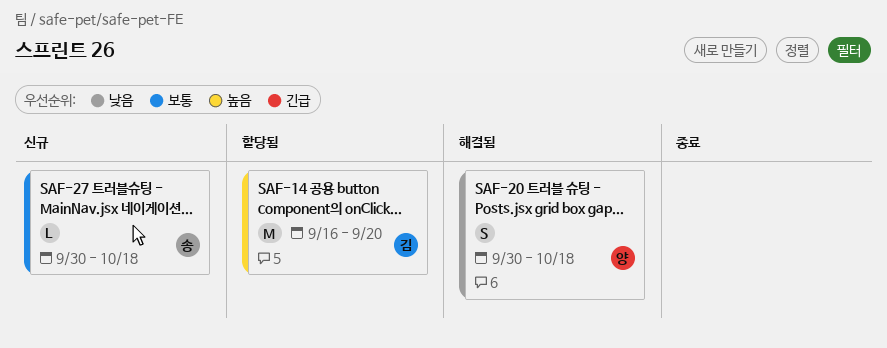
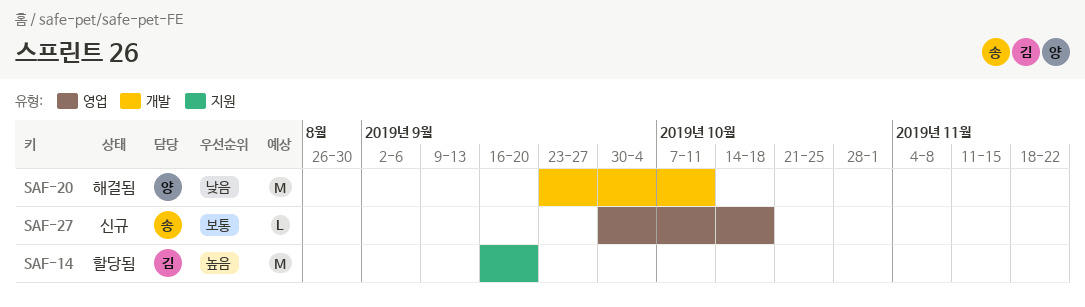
SAF-20, estimate: S -> M
SAF-20, start: Sep 30 -> Sep 23
SAF-20, due: Oct 18 -> Oct 11

